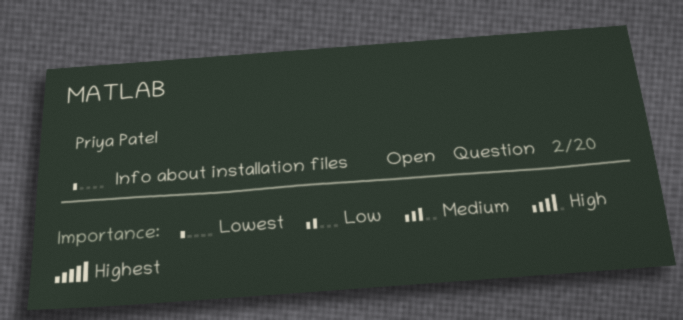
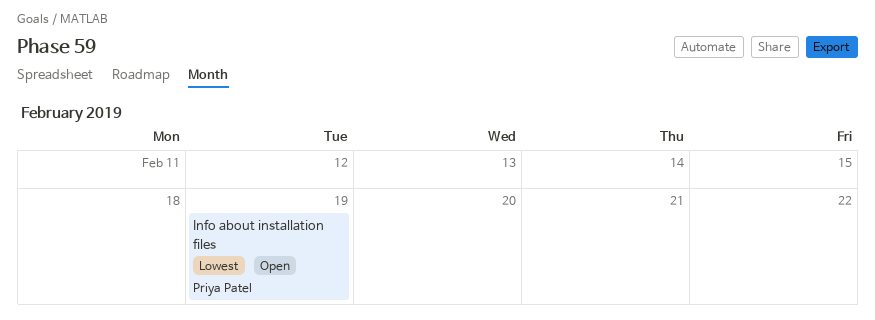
Info about installation files, due: Feb 20 -> Feb 19

